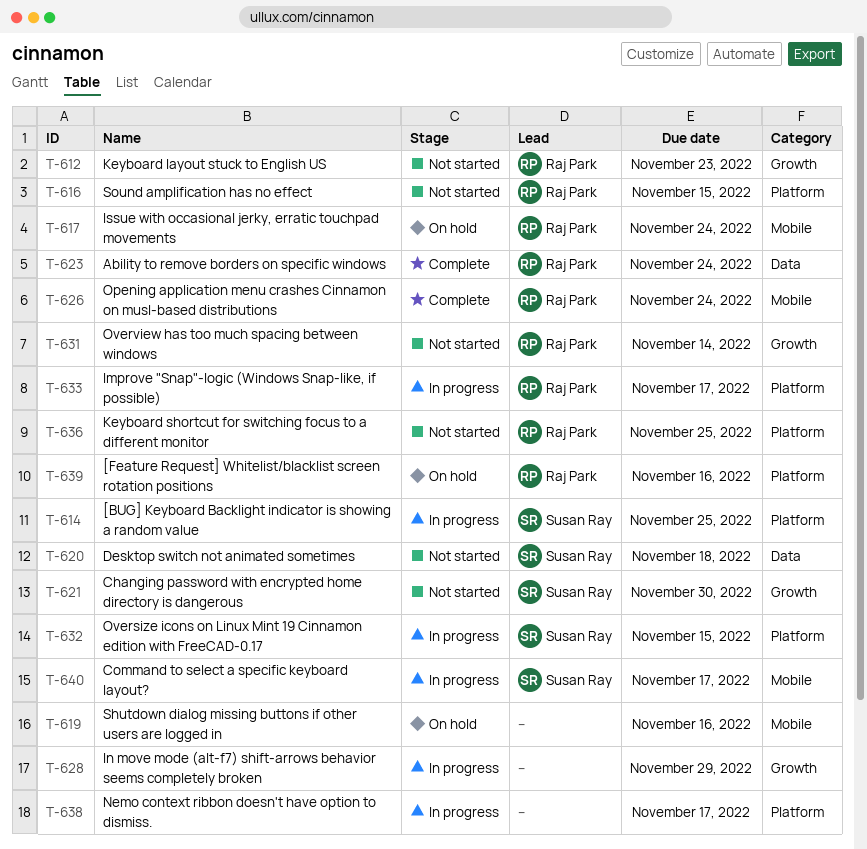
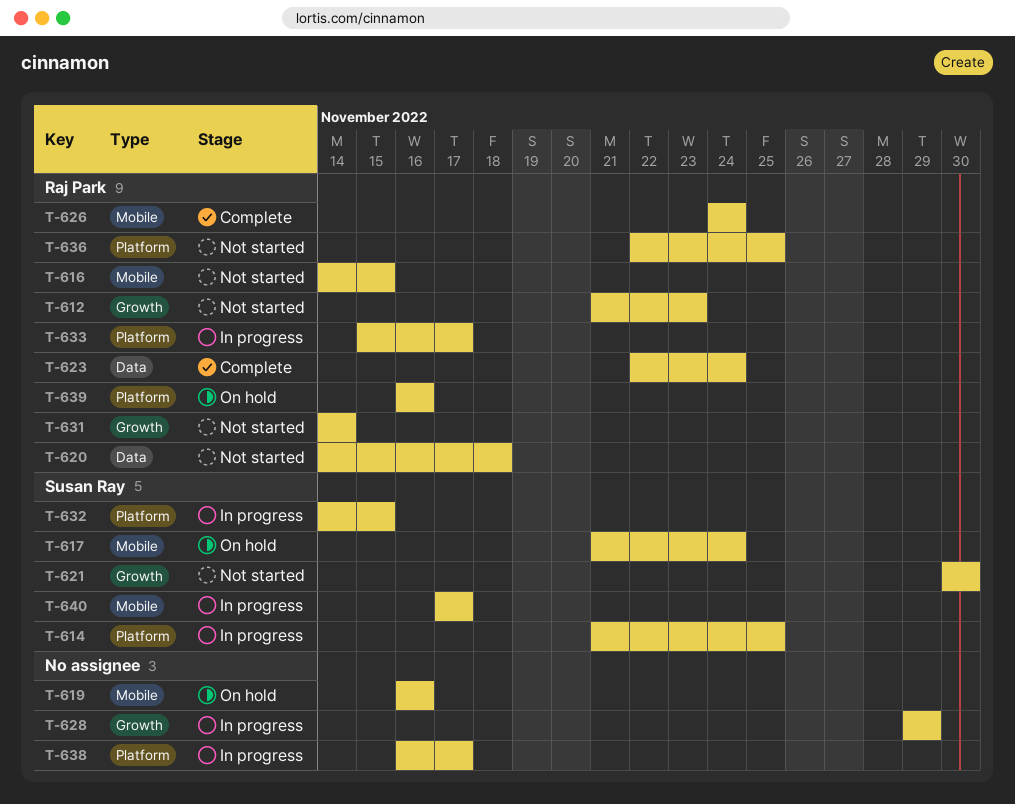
T-616, label: Platform -> Mobile
T-617, owner: Raj Park -> Susan Ray
T-620, owner: Susan Ray -> Raj Park

